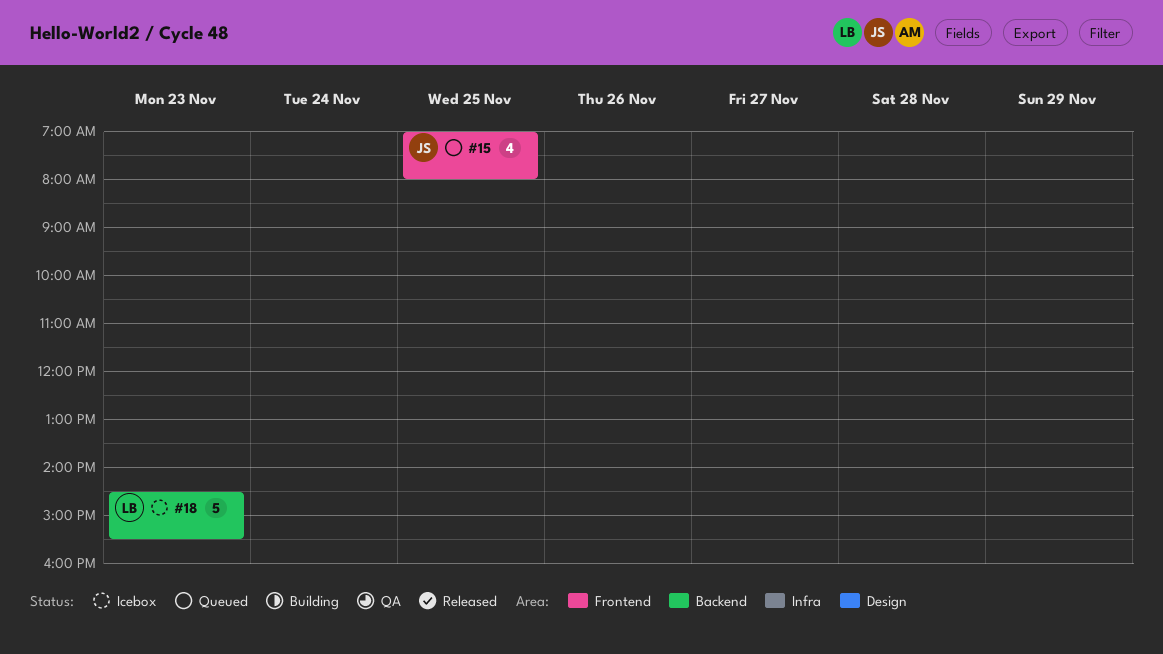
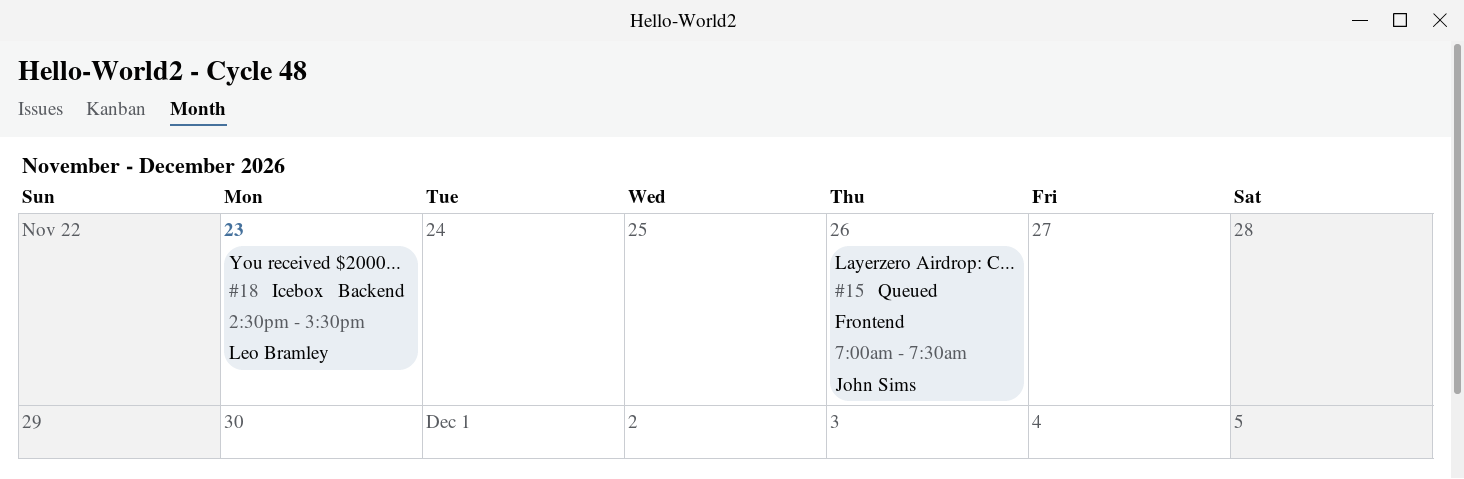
#15, day: Nov 25 -> Nov 26
#15, ends: 08:00 -> 07:30

